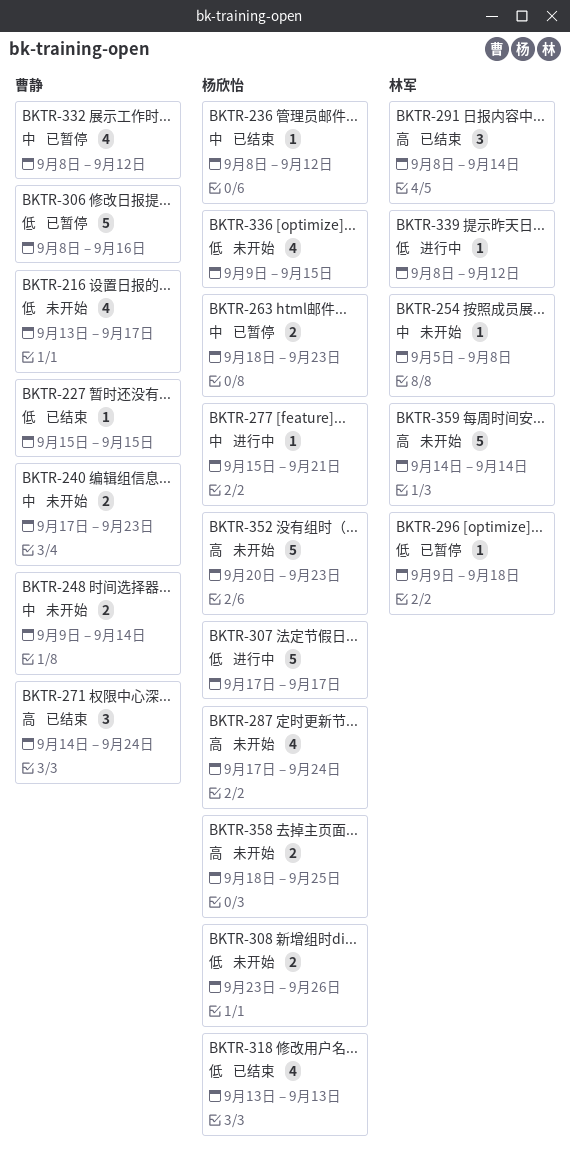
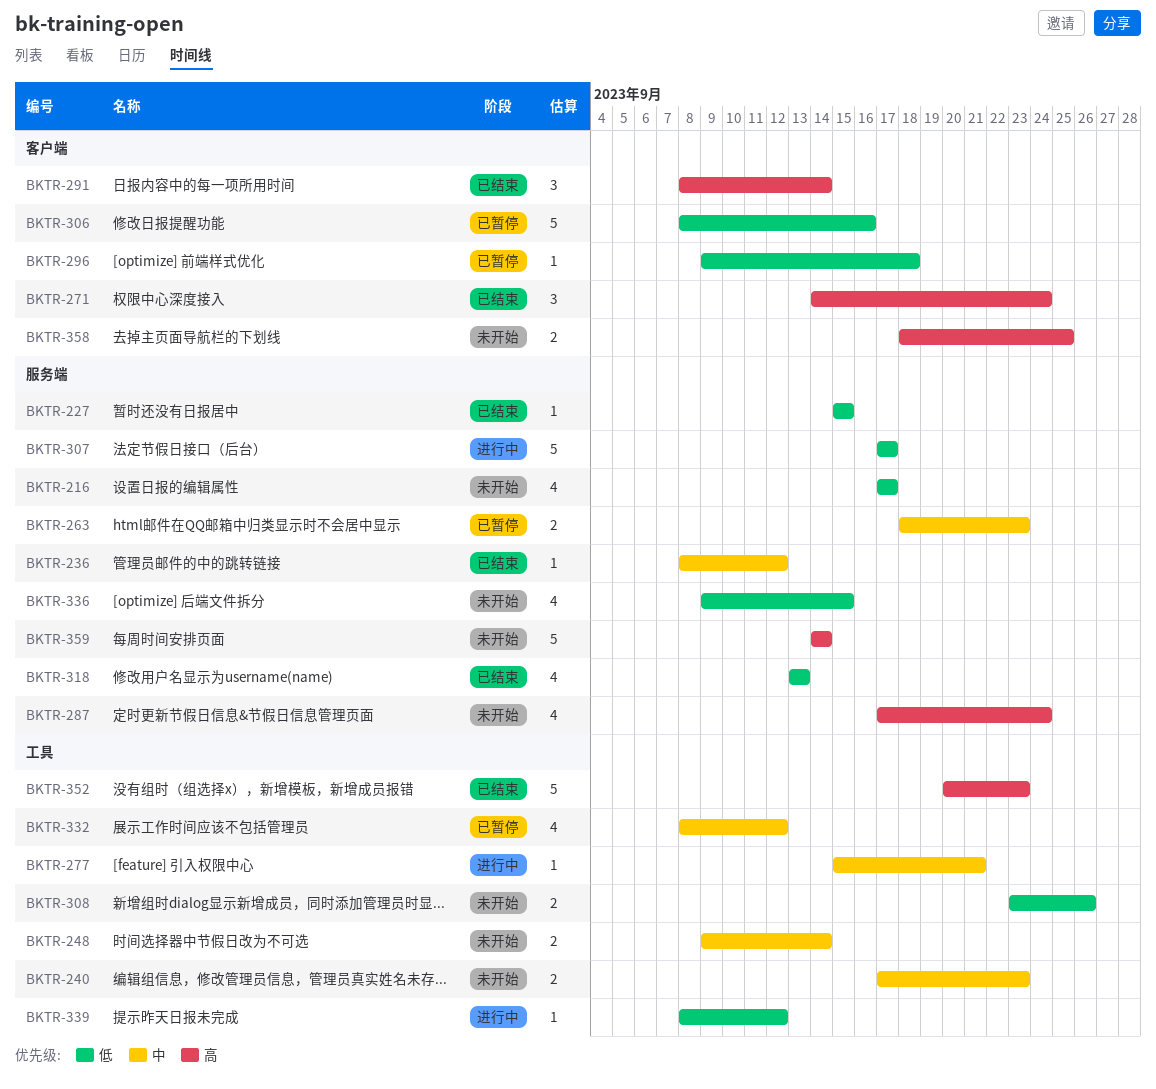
BKTR-216, start: Sep 13 -> Sep 17
BKTR-254: present -> none
BKTR-352, status: 未开始 -> 已结束

